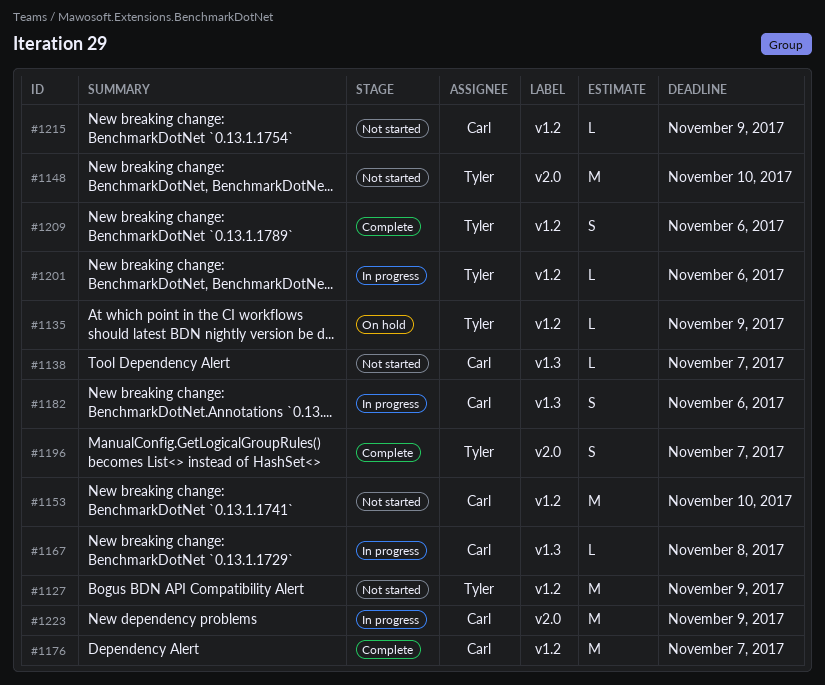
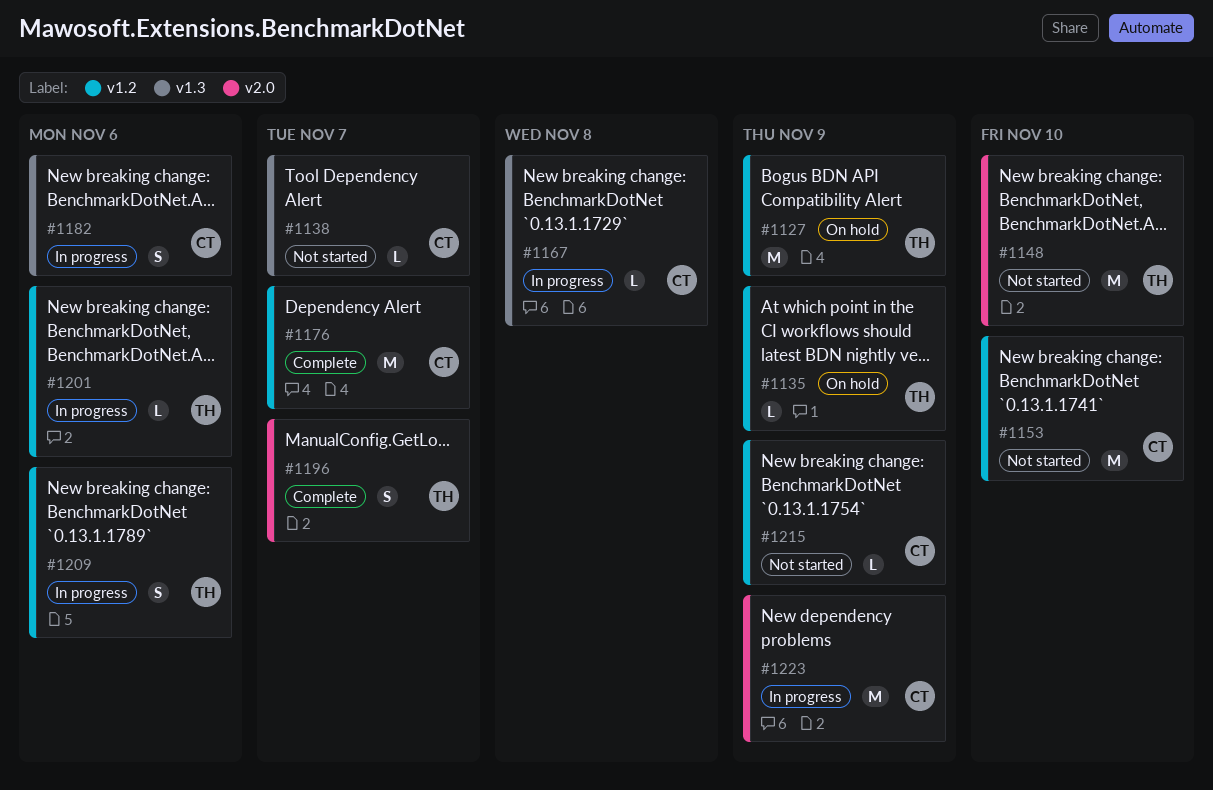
#1127, status: Not started -> On hold
#1209, status: Complete -> In progress

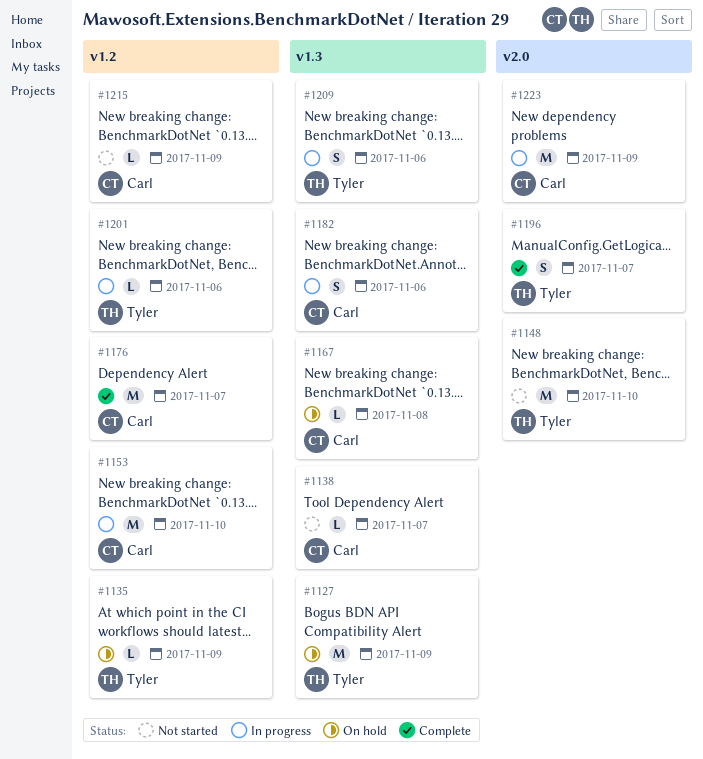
#1127, label: v1.2 -> v1.3
#1153, status: Not started -> In progress
#1167, status: In progress -> On hold
#1209, label: v1.2 -> v1.3

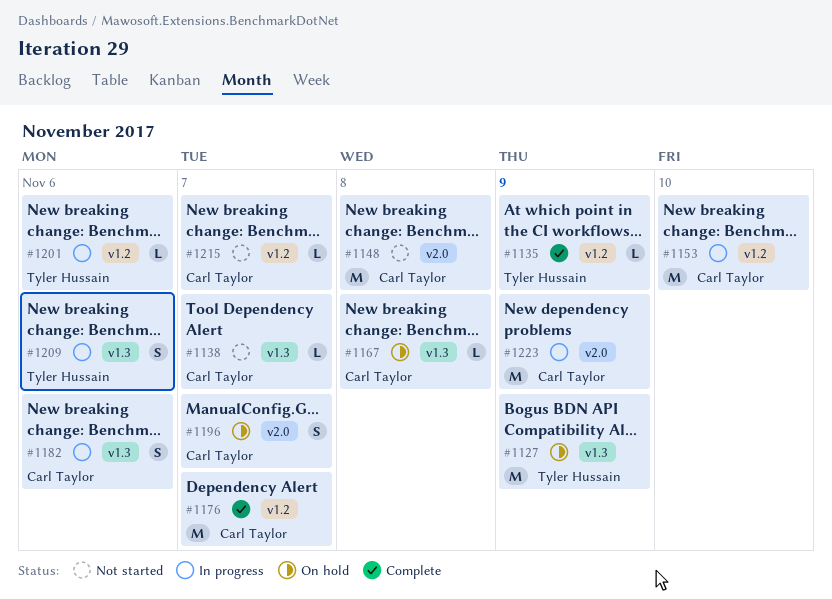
#1135, status: On hold -> Complete
#1148, owner: Tyler Hussain -> Carl Taylor
#1148, due: Nov 10 -> Nov 8
#1196, status: Complete -> On hold
#1196, owner: Tyler Hussain -> Carl Taylor
#1215, due: Nov 9 -> Nov 7

